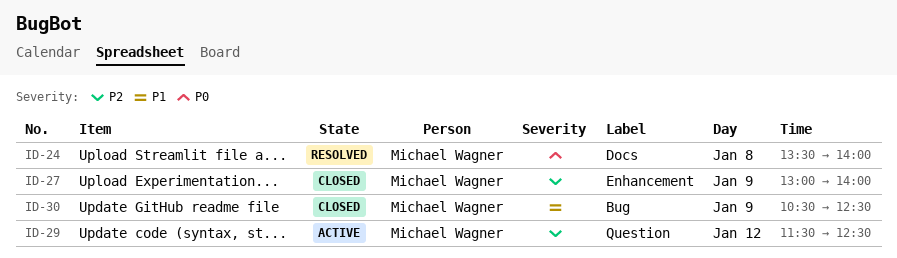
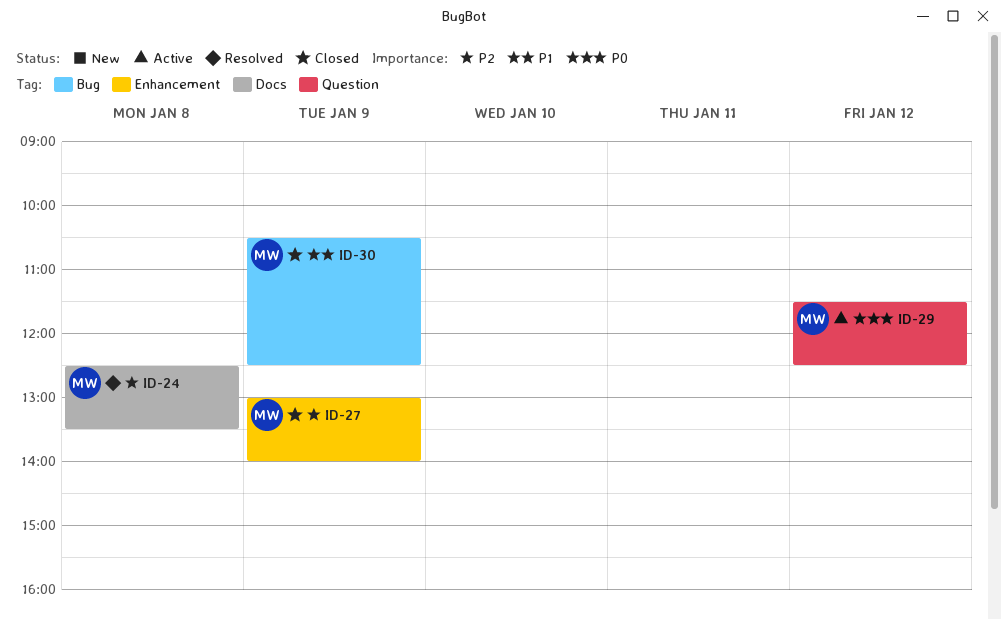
ID-24, priority: P0 -> P2
ID-24, begins: 13:30 -> 12:30
ID-24, ends: 14:00 -> 13:30
ID-29, priority: P2 -> P0

